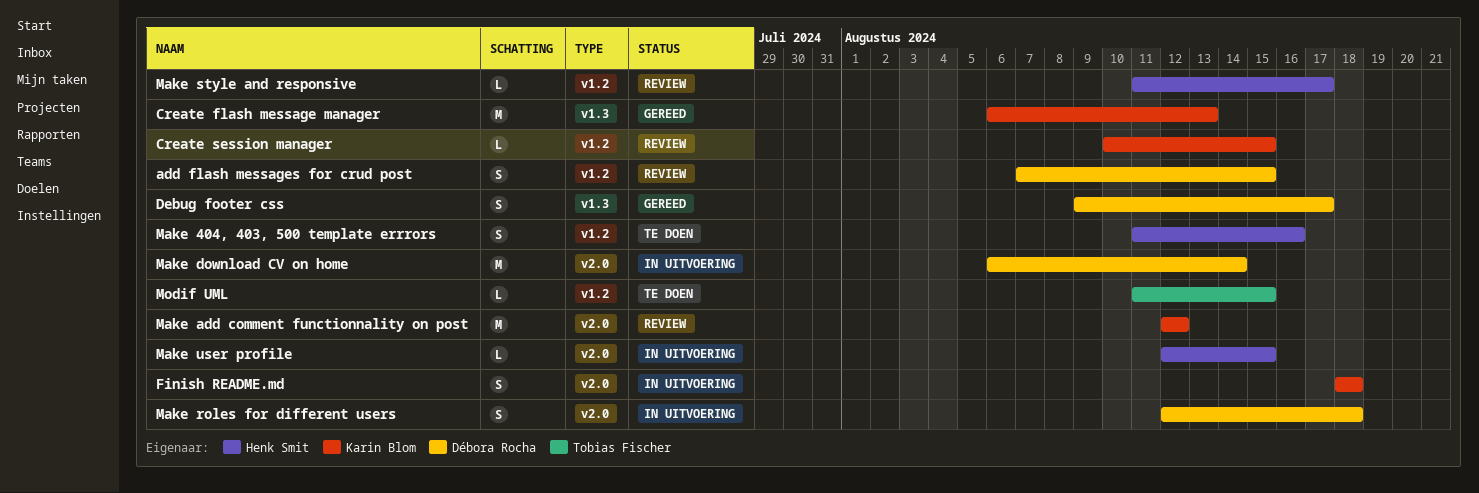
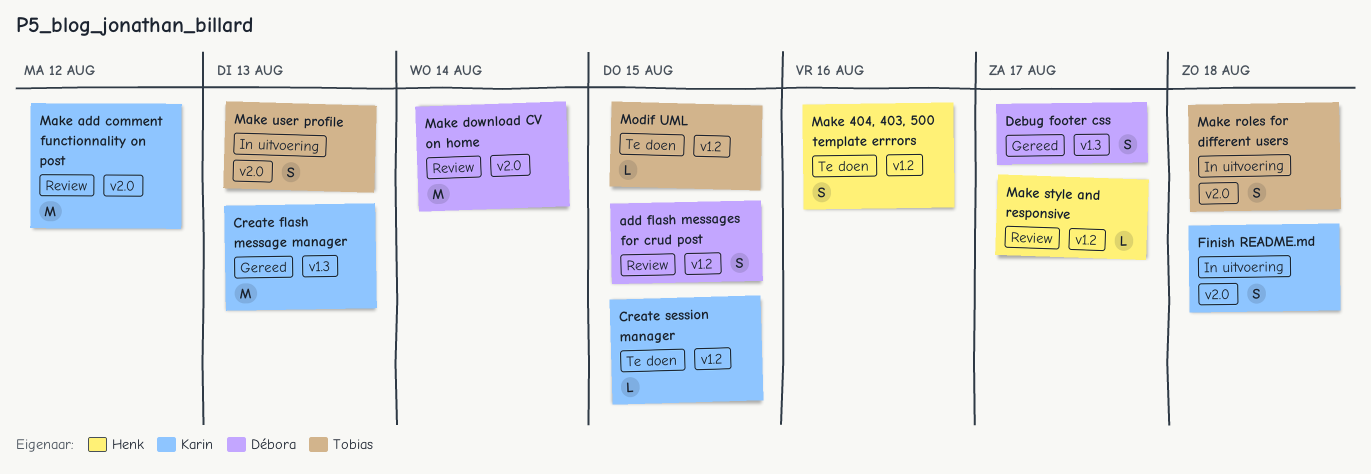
Create session manager, status: Review -> Te doen
Make download CV on home, status: In uitvoering -> Review
Make roles for different users, owner: Débora Rocha -> Tobias Fischer
Make user profile, owner: Henk Smit -> Tobias Fischer
Make user profile, estimate: L -> S
Make user profile, due: Aug 15 -> Aug 13

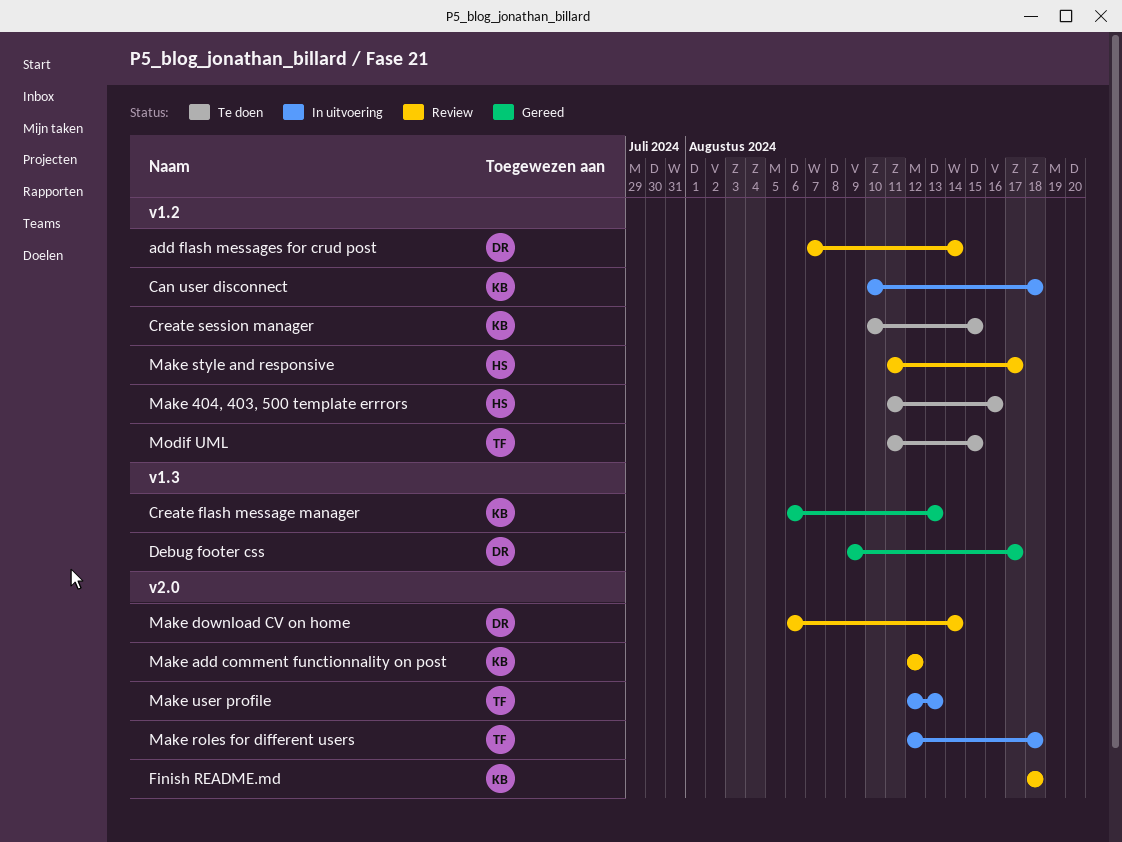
add flash messages for crud post, due: Aug 15 -> Aug 14
Can user disconnect: none -> present
Finish README.md, status: In uitvoering -> Review

